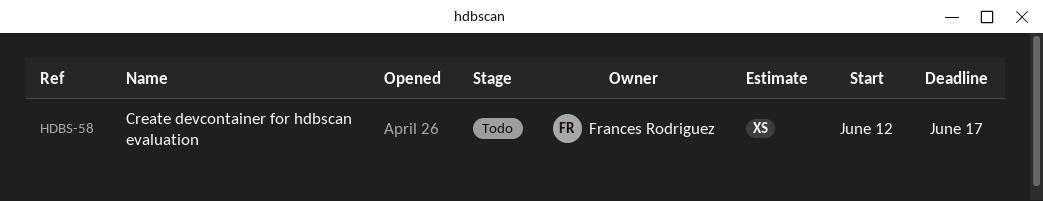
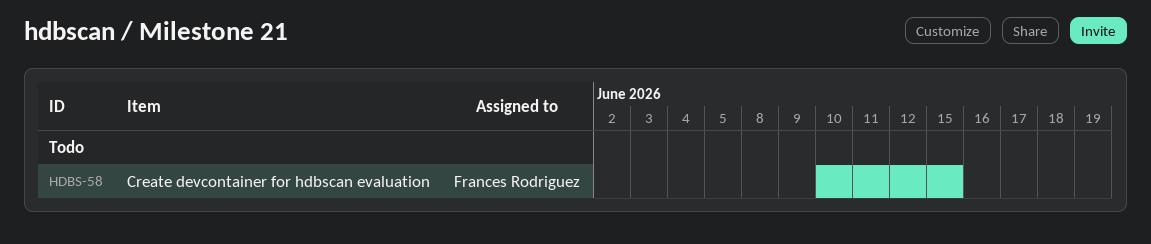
HDBS-58, start: Jun 12 -> Jun 10
HDBS-58, due: Jun 17 -> Jun 15

